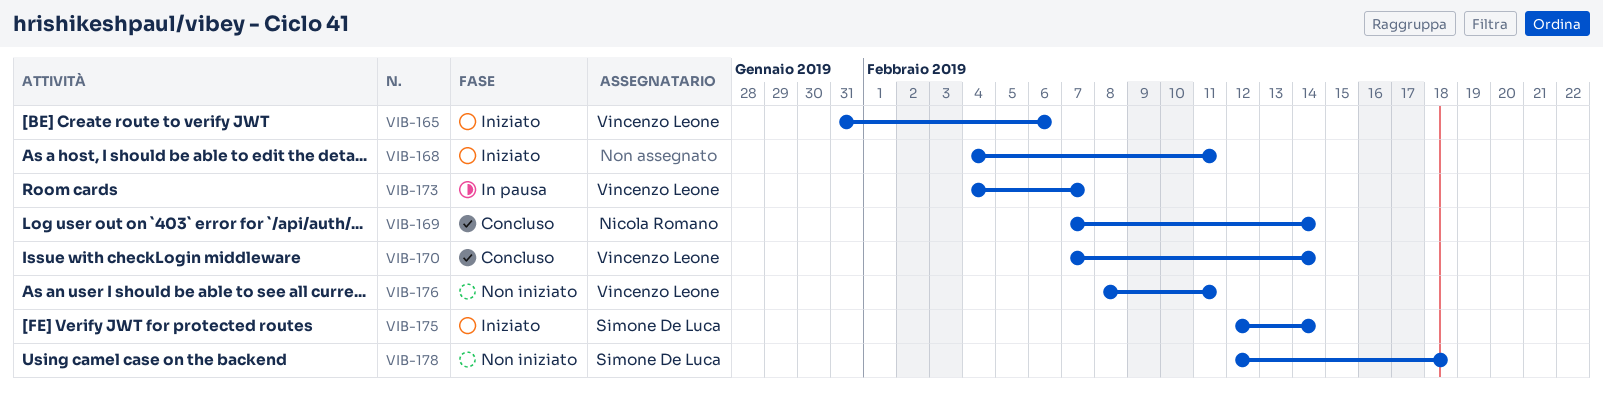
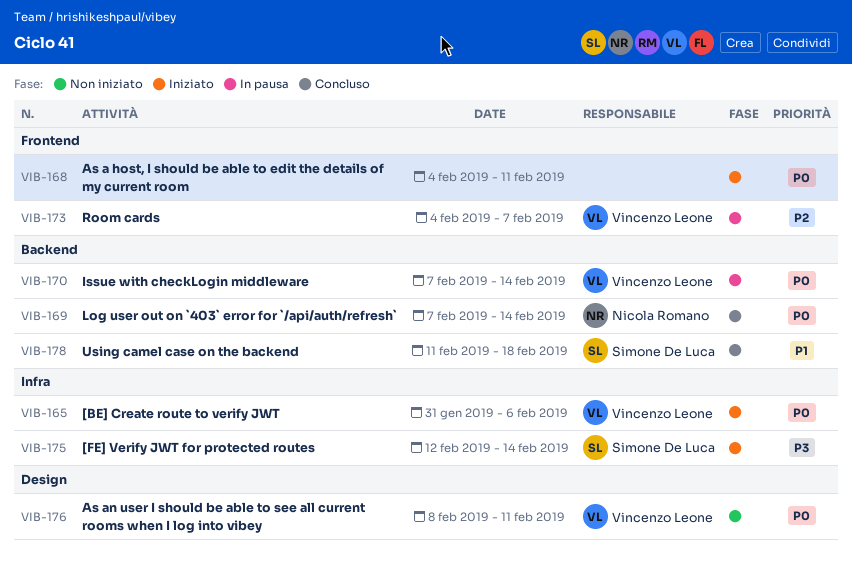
VIB-170, status: Concluso -> In pausa
VIB-178, status: Non iniziato -> Concluso
VIB-178, start: Feb 12 -> Feb 11

